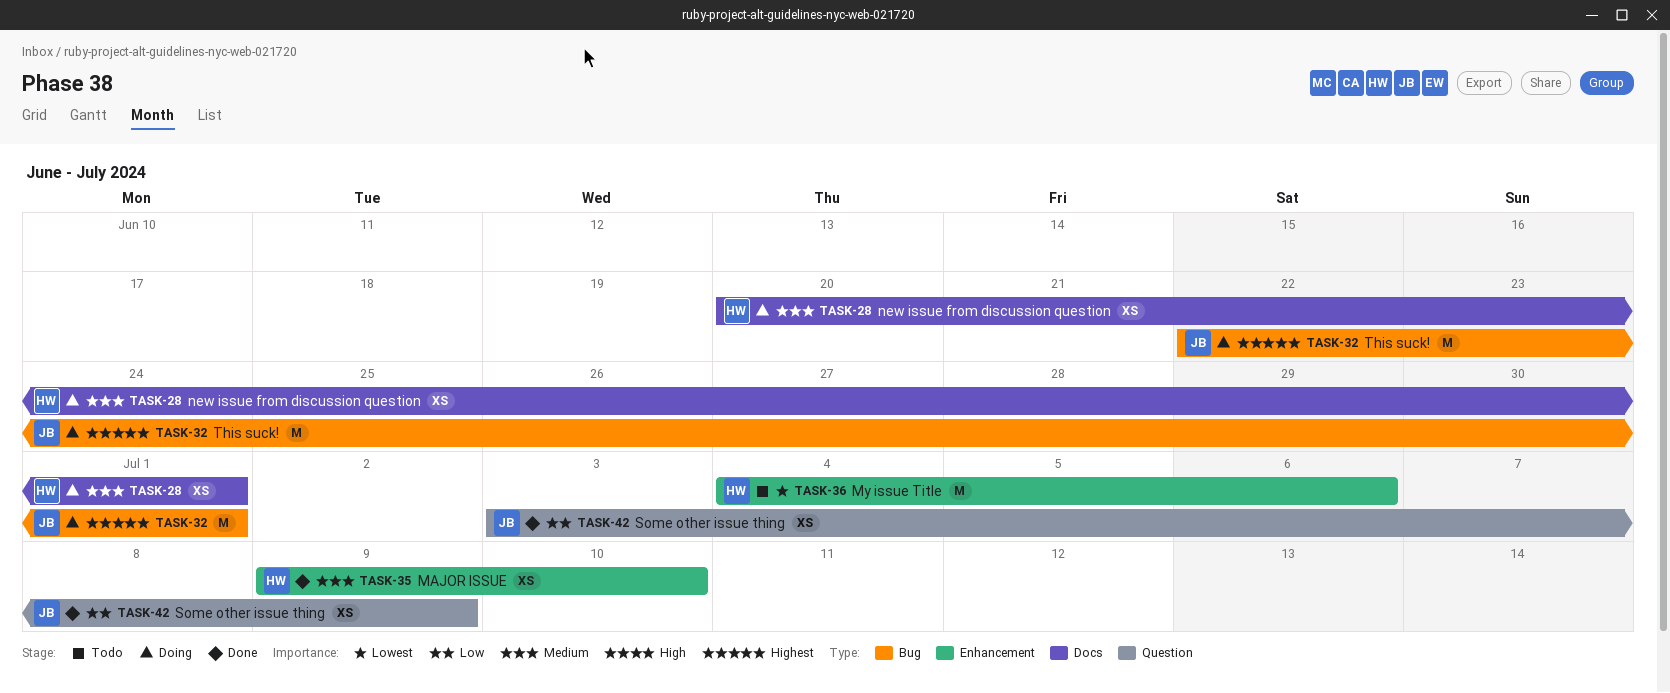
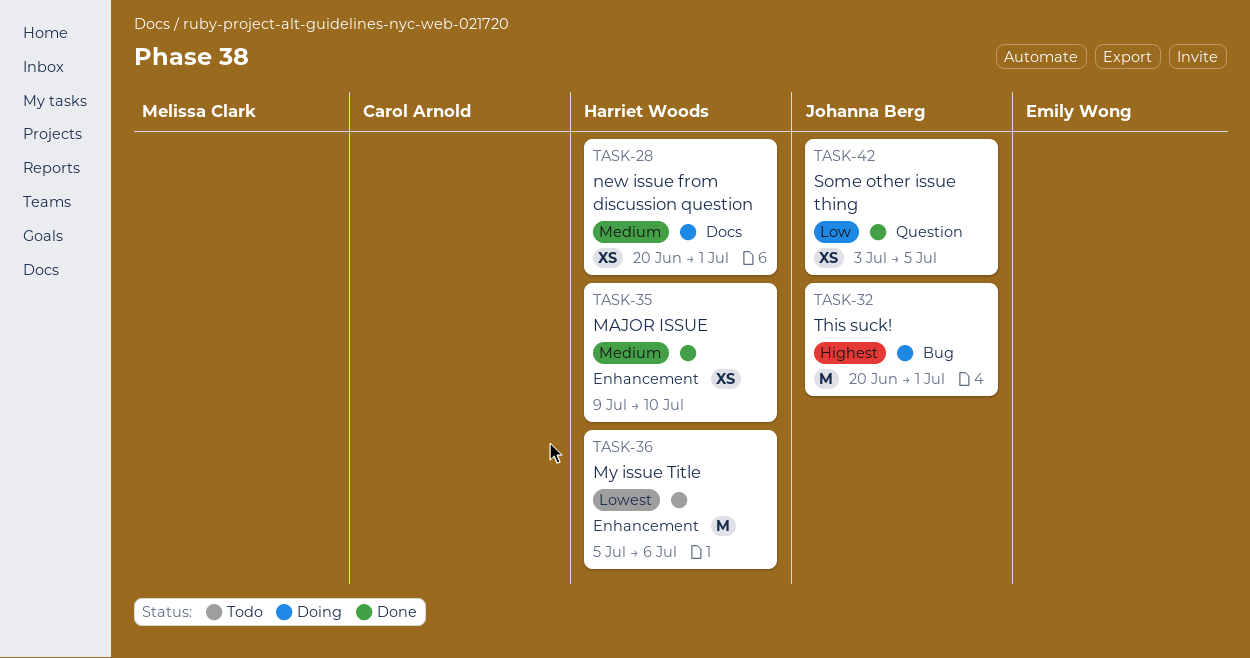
TASK-32, start: Jun 22 -> Jun 20
TASK-36, start: Jul 4 -> Jul 5
TASK-42, due: Jul 9 -> Jul 5

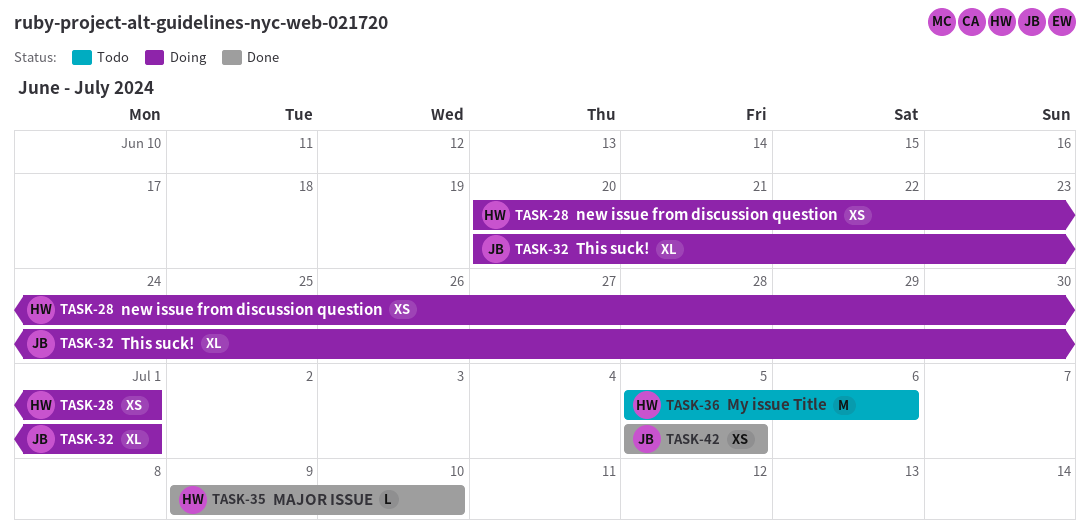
TASK-32, estimate: M -> XL
TASK-35, estimate: XS -> L
TASK-42, start: Jul 3 -> Jul 5

